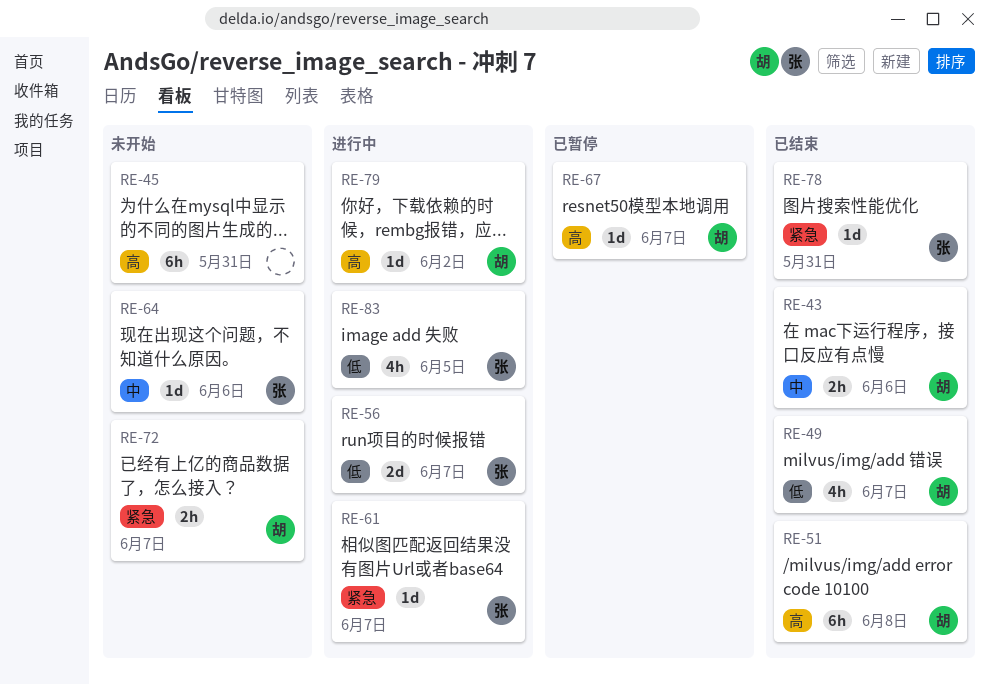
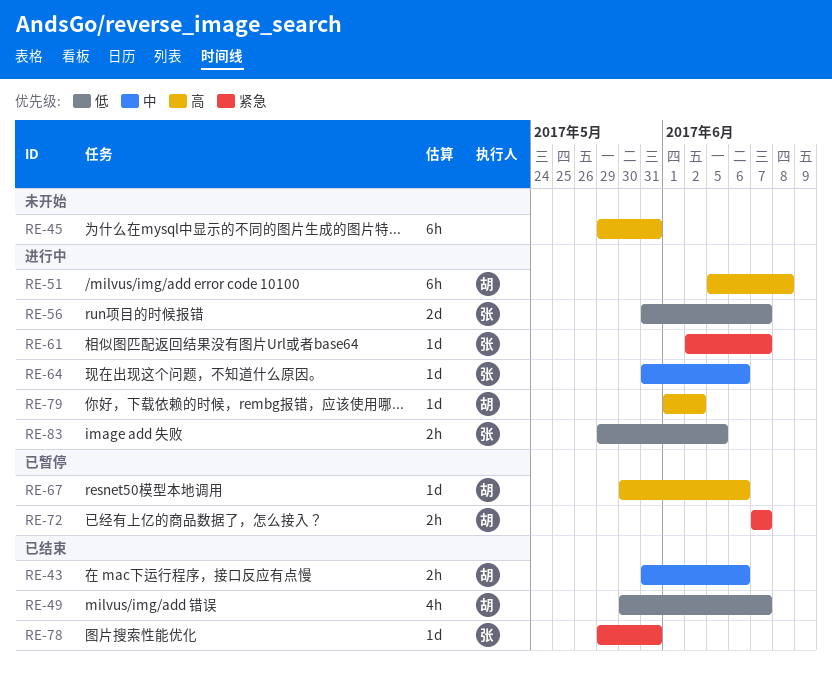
RE-51, status: 已结束 -> 进行中
RE-64, status: 未开始 -> 进行中
RE-67, due: Jun 7 -> Jun 6
RE-72, status: 未开始 -> 已暂停
RE-83, estimate: 4h -> 2h

